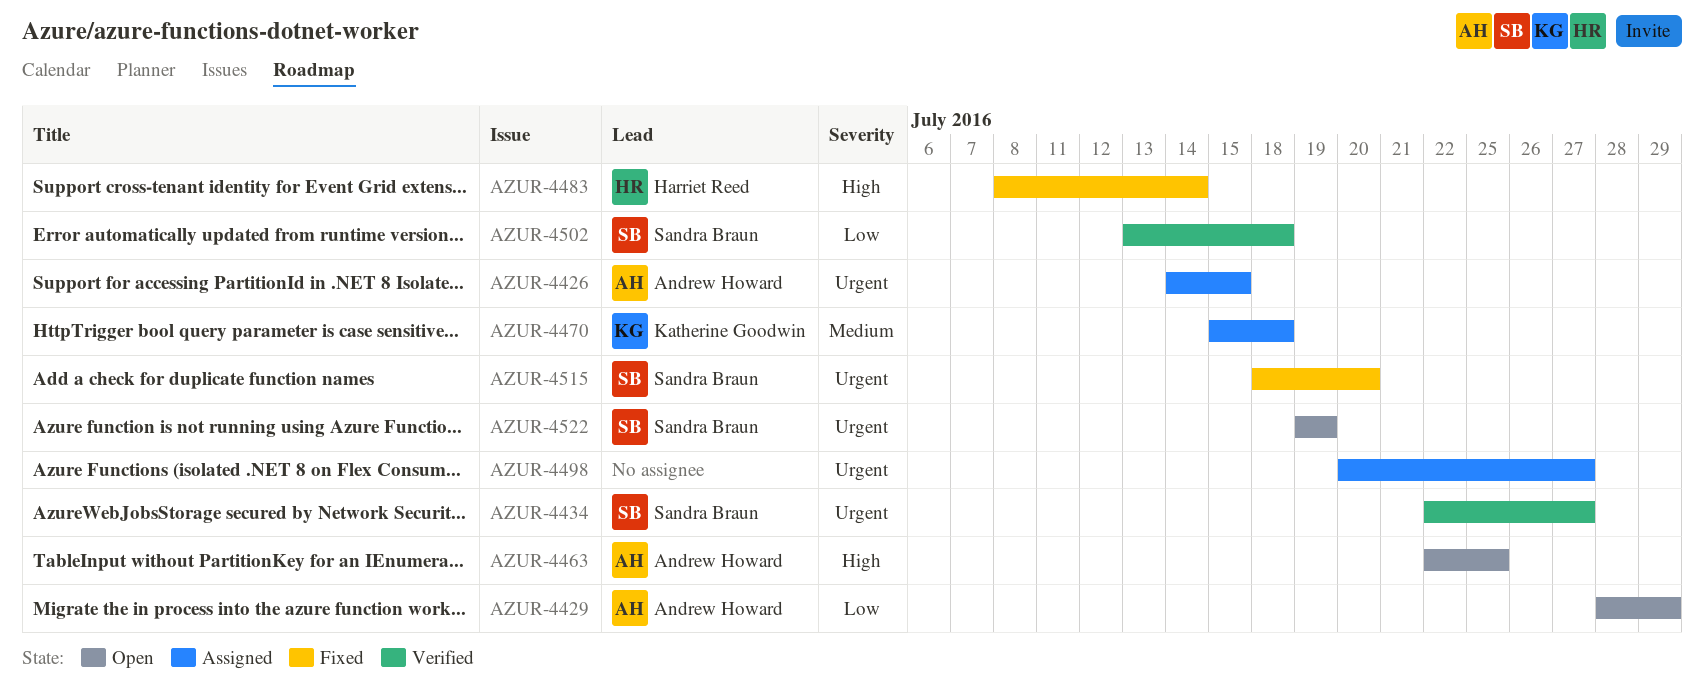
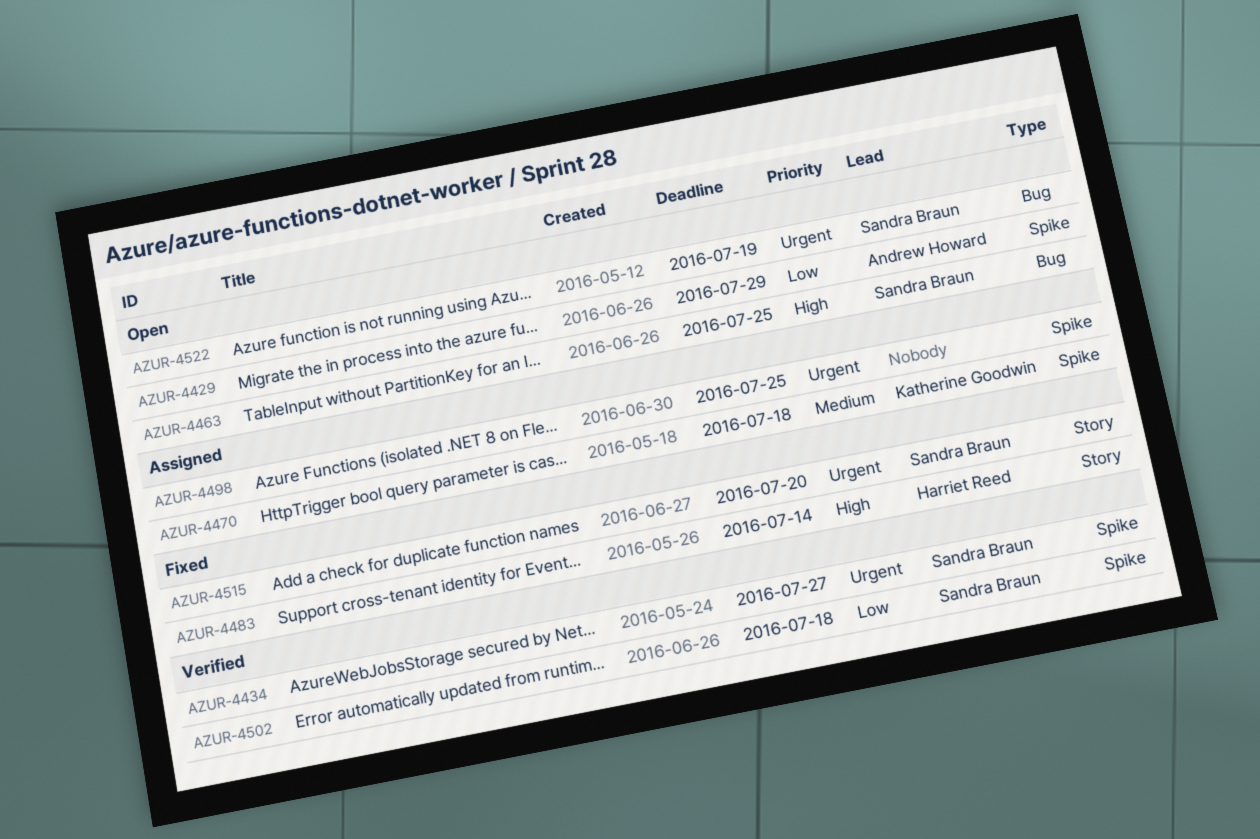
AZUR-4426: present -> none
AZUR-4463, owner: Andrew Howard -> Sandra Braun
AZUR-4498, due: Jul 27 -> Jul 25

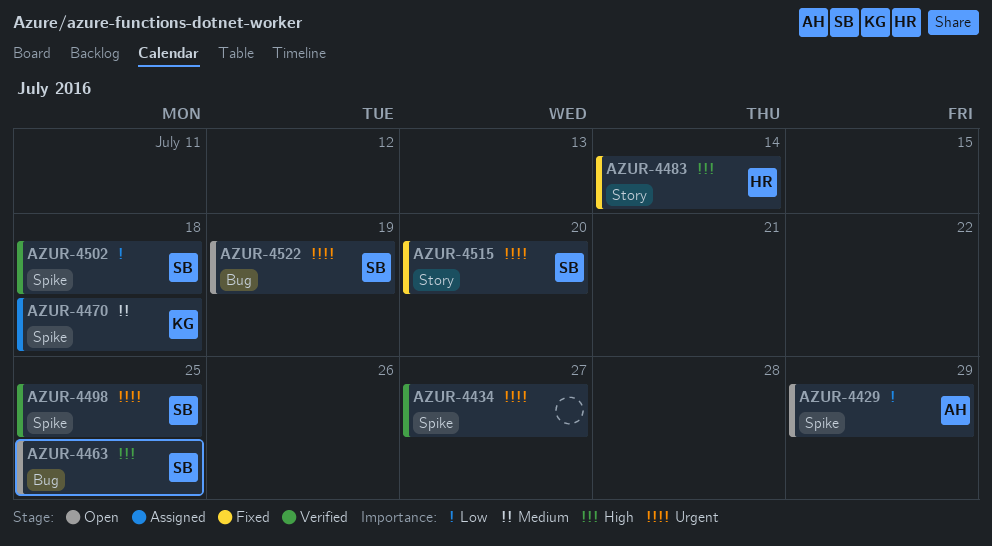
AZUR-4434, owner: Sandra Braun -> none
AZUR-4498, status: Assigned -> Verified
AZUR-4498, owner: none -> Sandra Braun

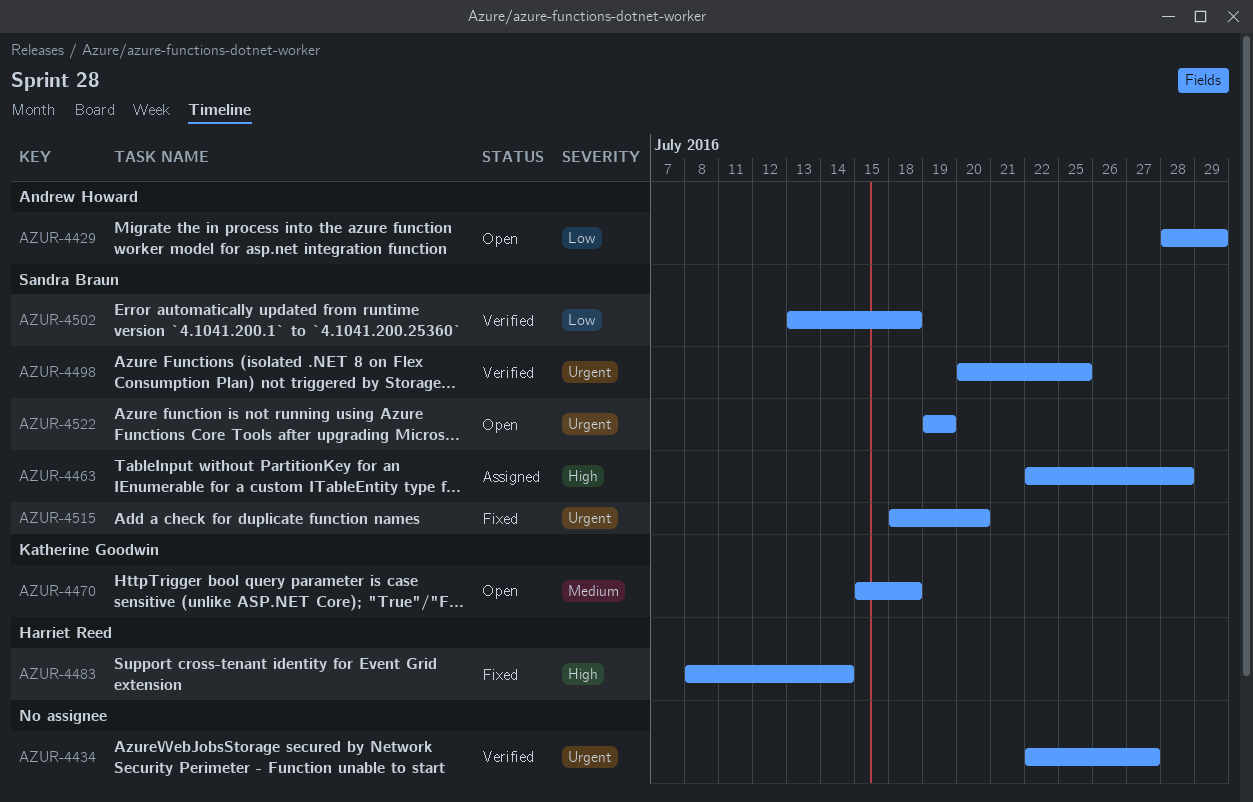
AZUR-4463, status: Open -> Assigned
AZUR-4463, due: Jul 25 -> Jul 28
AZUR-4470, status: Assigned -> Open

